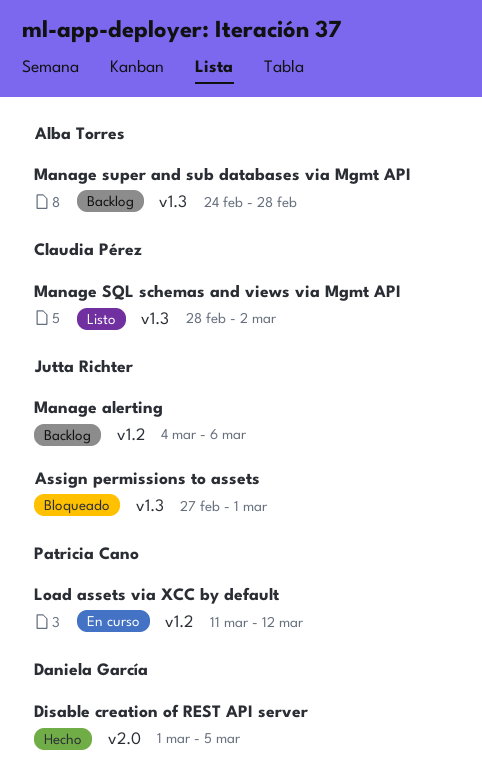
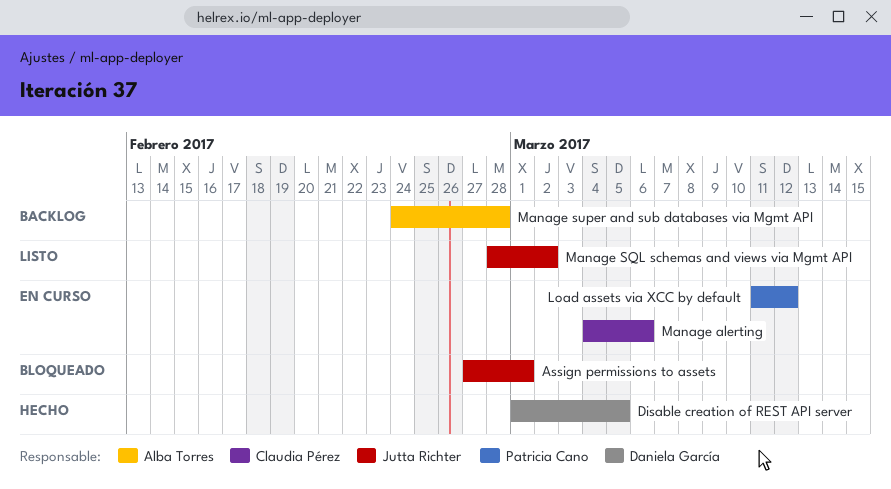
Manage alerting, status: Backlog -> En curso
Manage alerting, owner: Jutta Richter -> Claudia Pérez
Manage SQL schemas and views via Mgmt API, owner: Claudia Pérez -> Jutta Richter

